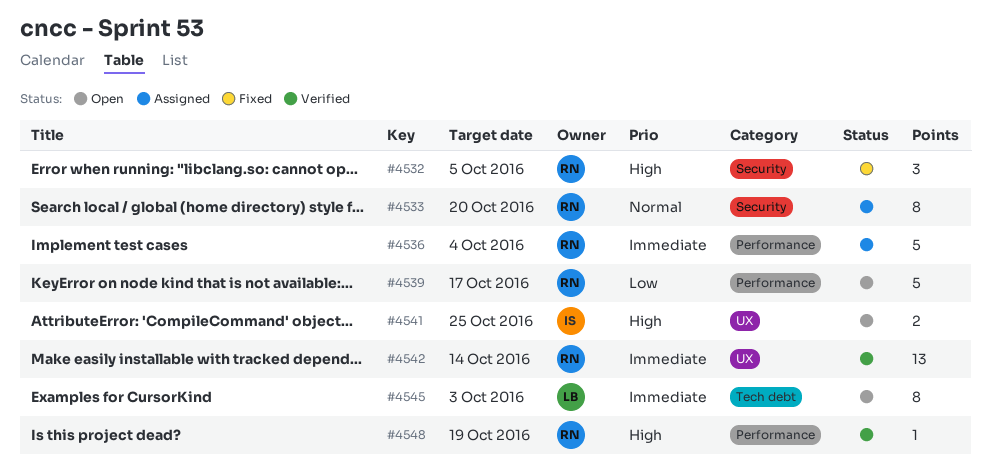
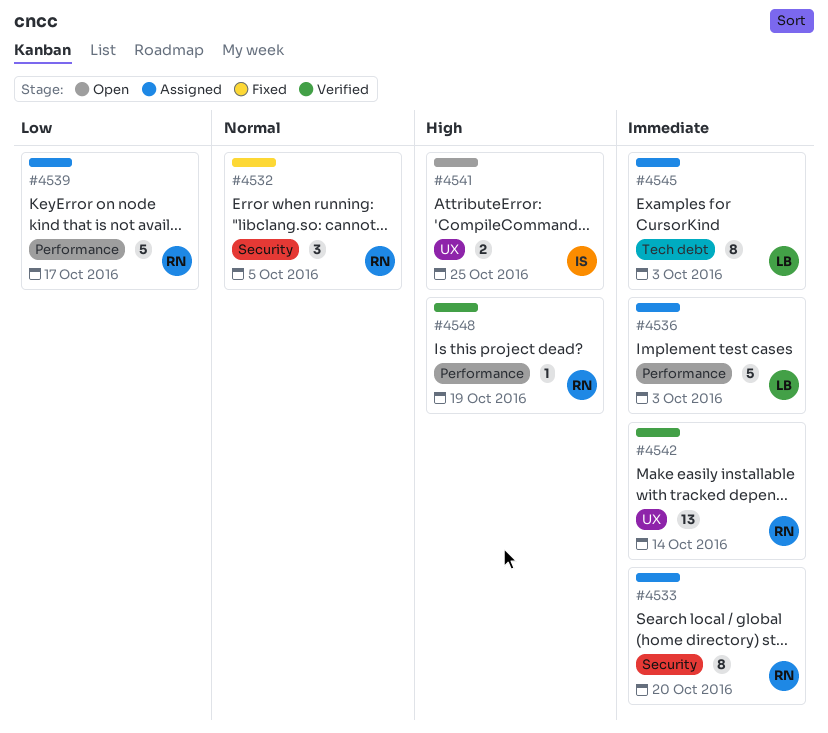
#4532, priority: High -> Normal
#4533, priority: Normal -> Immediate
#4536, owner: RN -> LB
#4536, due: Oct 4 -> Oct 3
#4539, status: Open -> Assigned
#4545, status: Open -> Assigned

